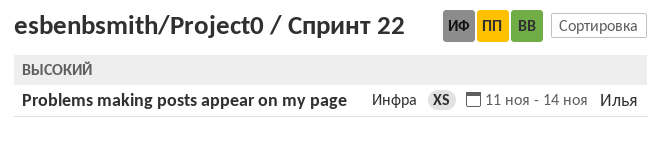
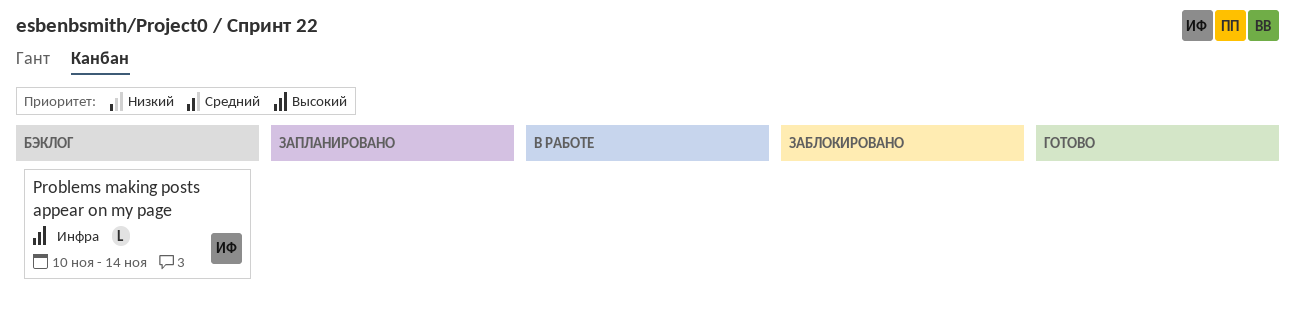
Problems making posts appear on my page, estimate: XS -> L
Problems making posts appear on my page, start: Nov 11 -> Nov 10

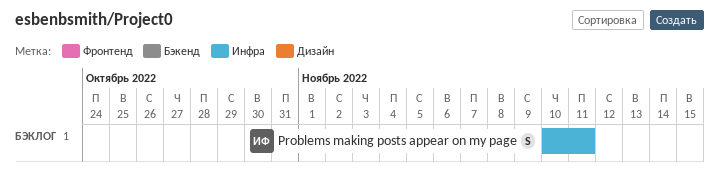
Problems making posts appear on my page, estimate: L -> S
Problems making posts appear on my page, due: Nov 14 -> Nov 11

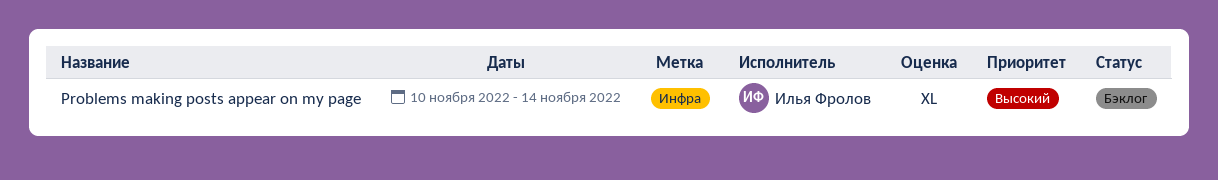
Problems making posts appear on my page, estimate: S -> XL
Problems making posts appear on my page, due: Nov 11 -> Nov 14

